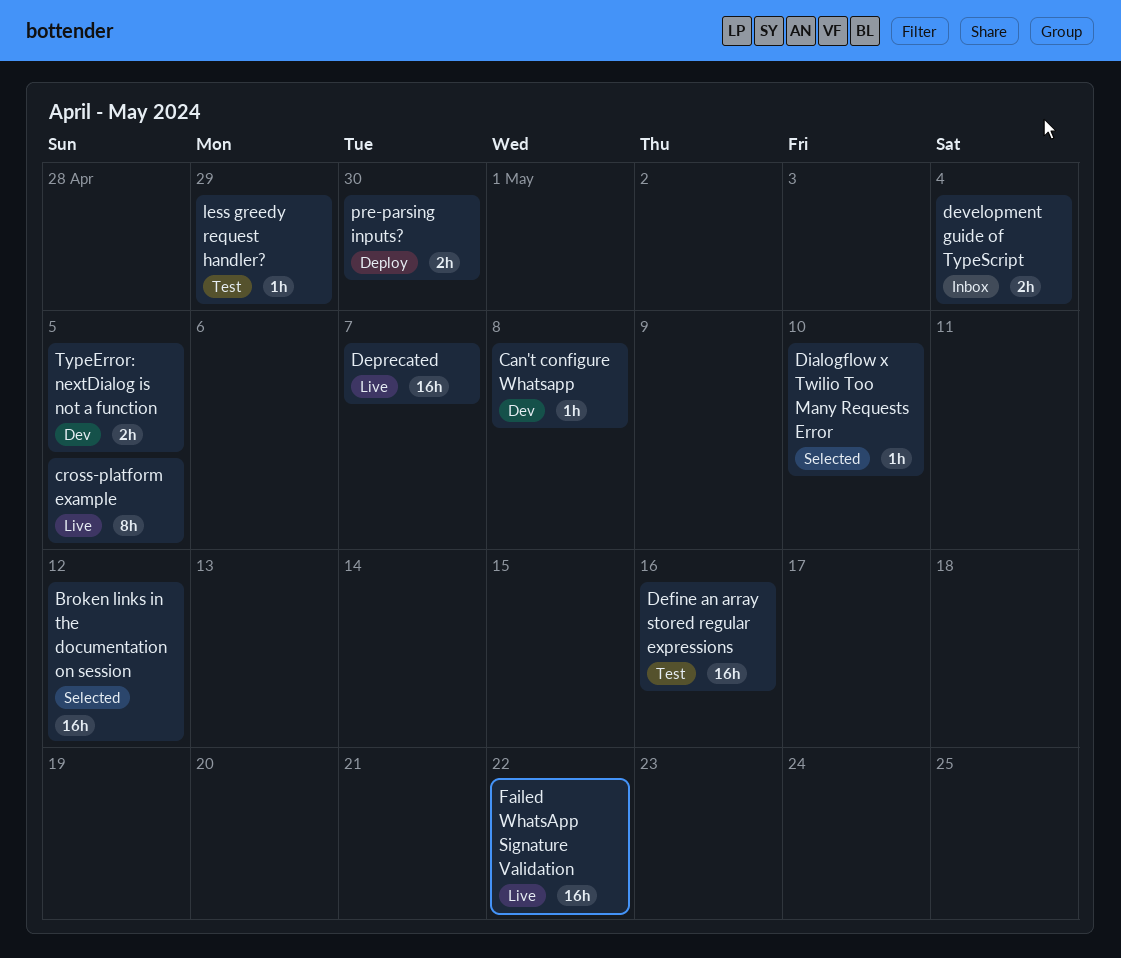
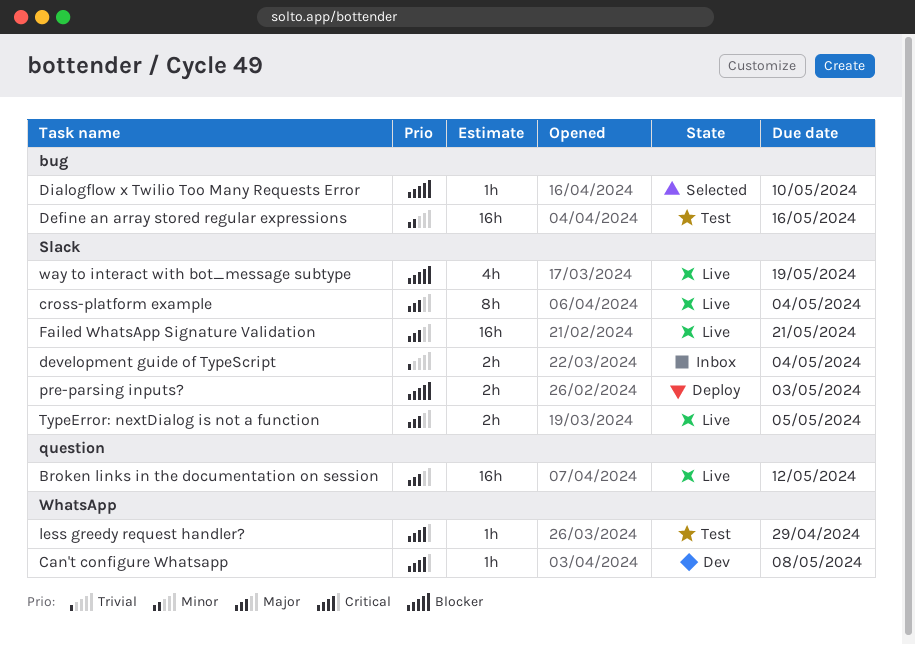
Broken links in the documentation on session, status: Selected -> Live
cross-platform example, due: May 5 -> May 4
Deprecated: present -> none
Failed WhatsApp Signature Validation, due: May 22 -> May 21
pre-parsing inputs?, due: Apr 30 -> May 3
TypeError: nextDialog is not a function, status: Dev -> Live
way to interact with bot_message subtype: none -> present

